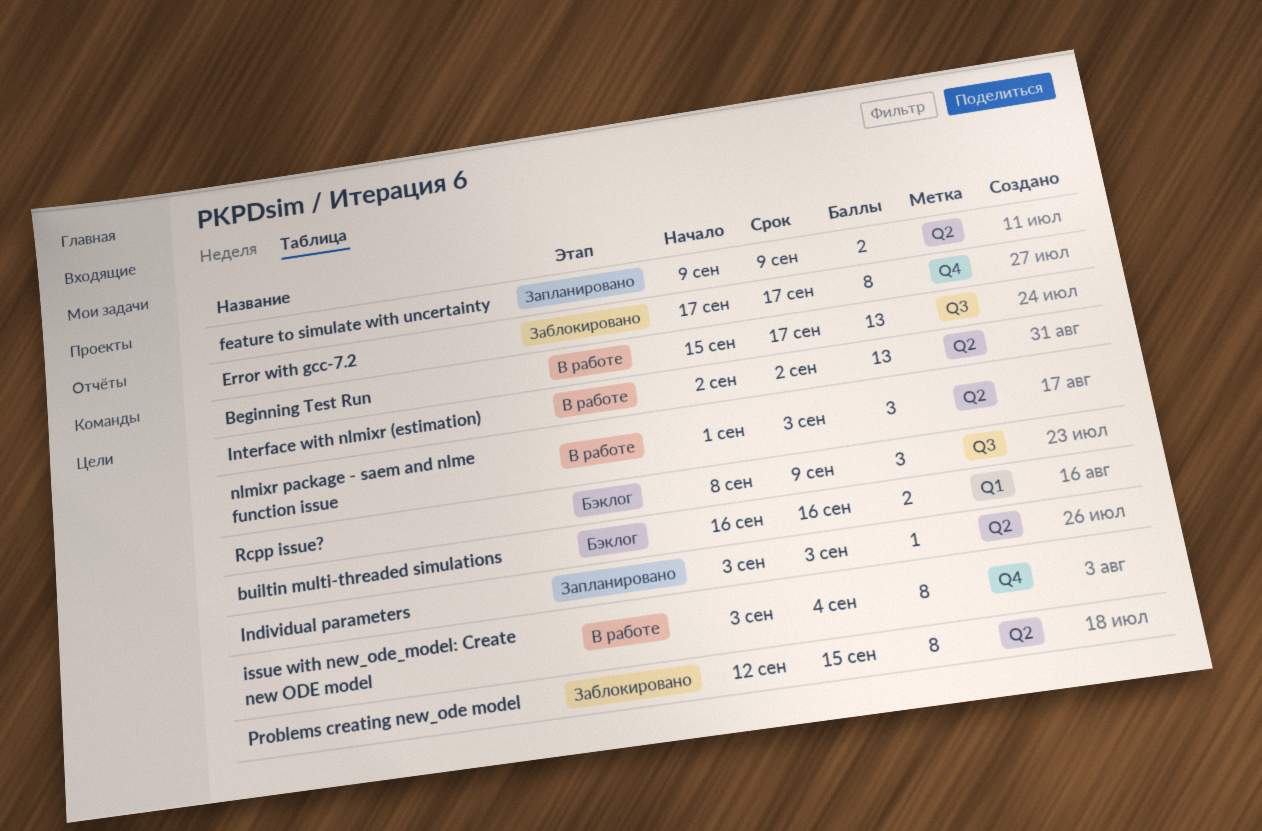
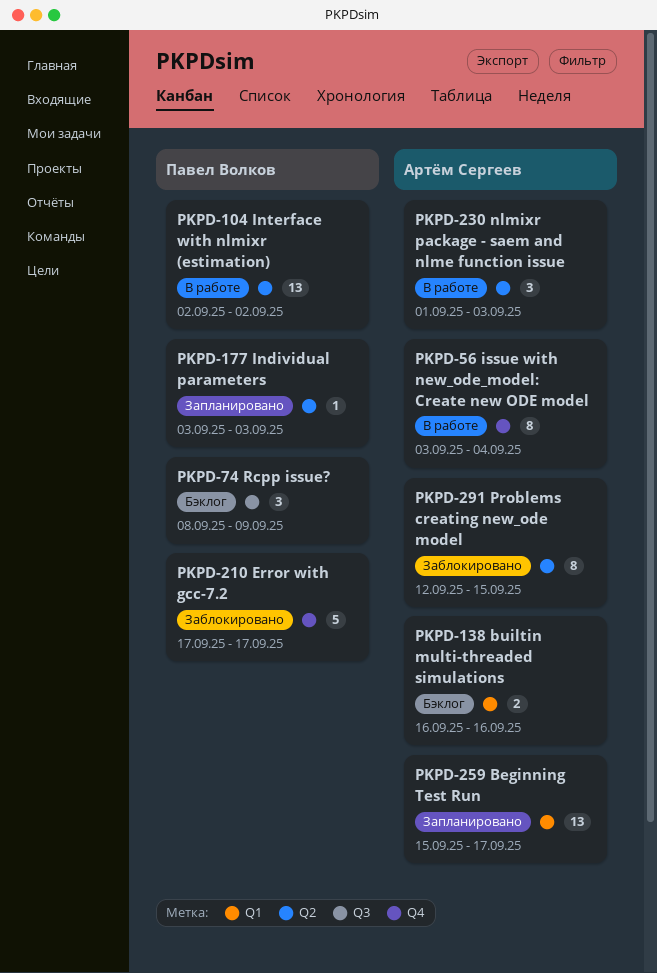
Beginning Test Run, status: В работе -> Запланировано
Beginning Test Run, label: Q3 -> Q1
Error with gcc-7.2, estimate: 8 -> 5
feature to simulate with uncertainty: present -> none

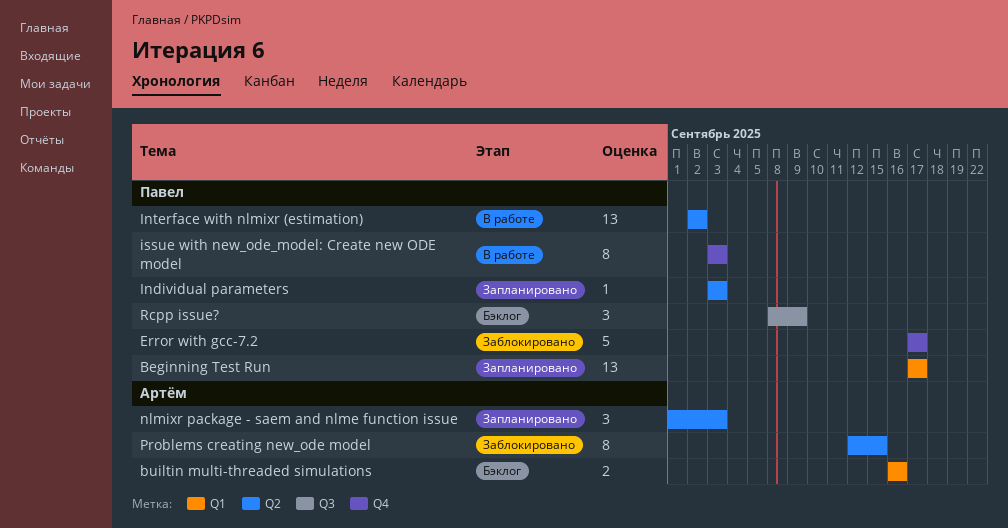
Beginning Test Run, owner: Артём Сергеев -> Павел Волков
Beginning Test Run, start: Sep 15 -> Sep 17
issue with new_ode_model: Create new ODE model, owner: Артём Сергеев -> Павел Волков
issue with new_ode_model: Create new ODE model, due: Sep 4 -> Sep 3
nlmixr package - saem and nlme function issue, status: В работе -> Запланировано

